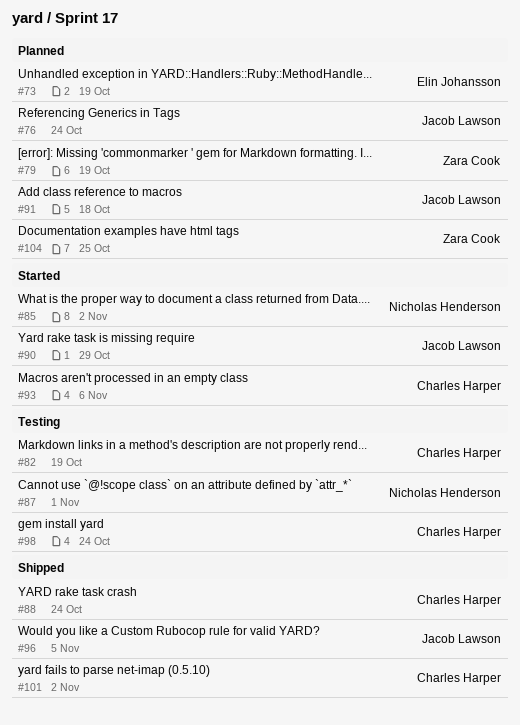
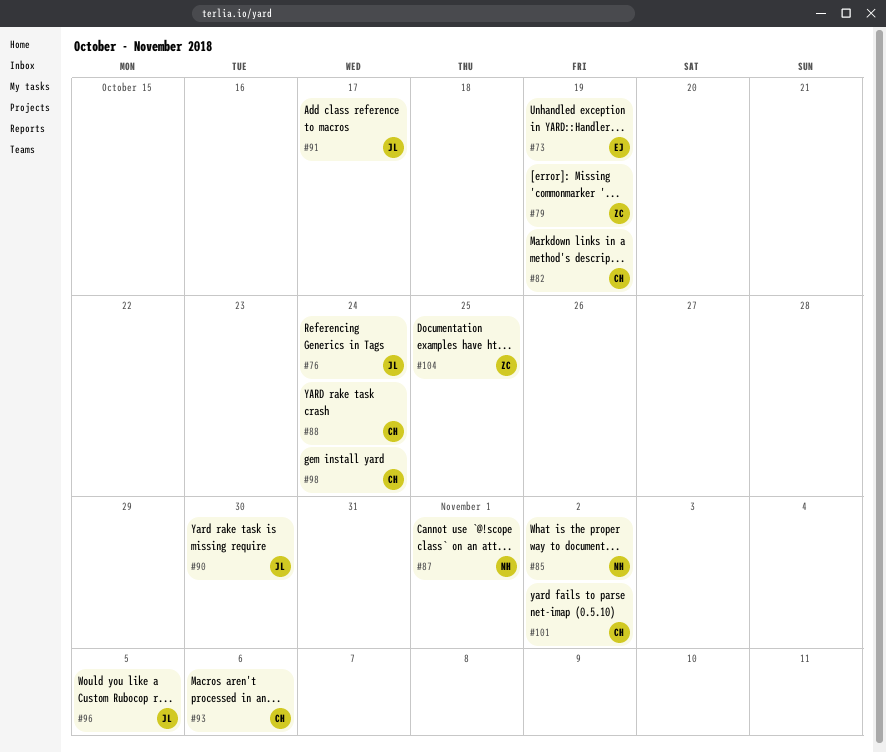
#90, due: Oct 29 -> Oct 30
#91, due: Oct 18 -> Oct 17

